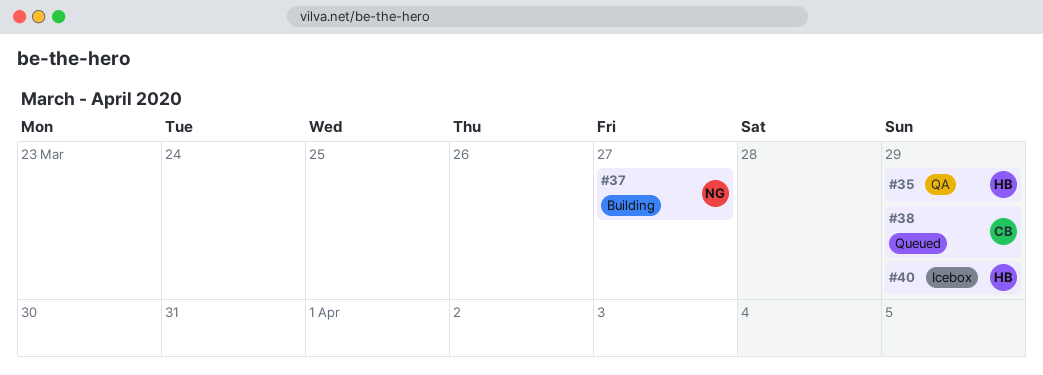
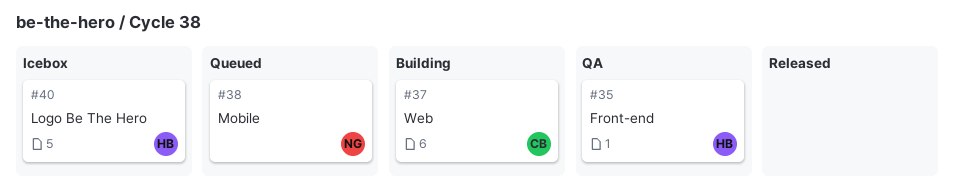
#37, owner: NG -> CB
#38, owner: CB -> NG

